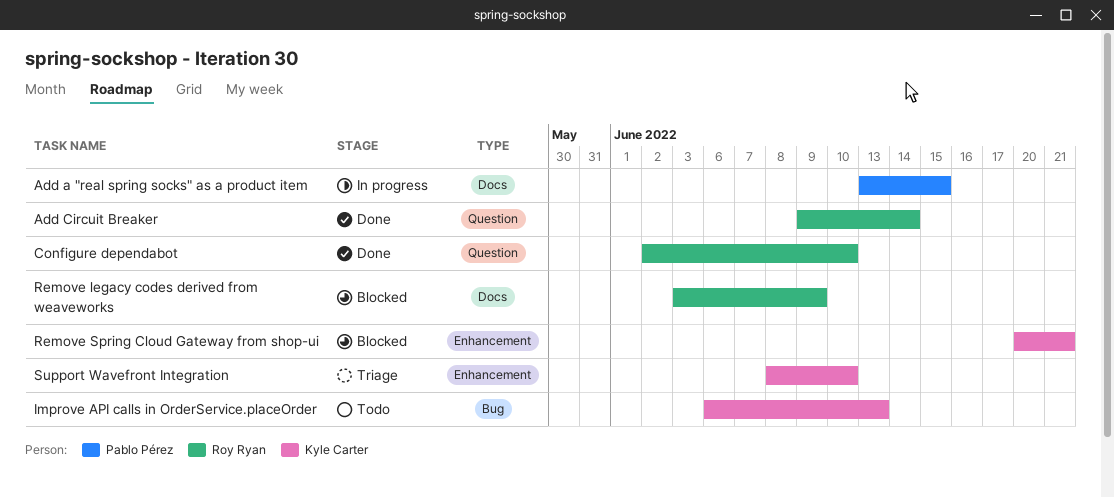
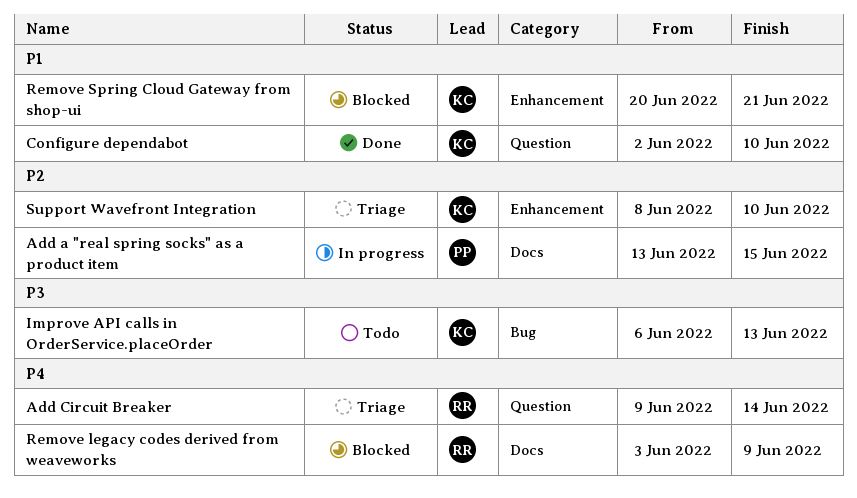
Add Circuit Breaker, status: Done -> Triage
Configure dependabot, owner: Roy Ryan -> Kyle Carter

